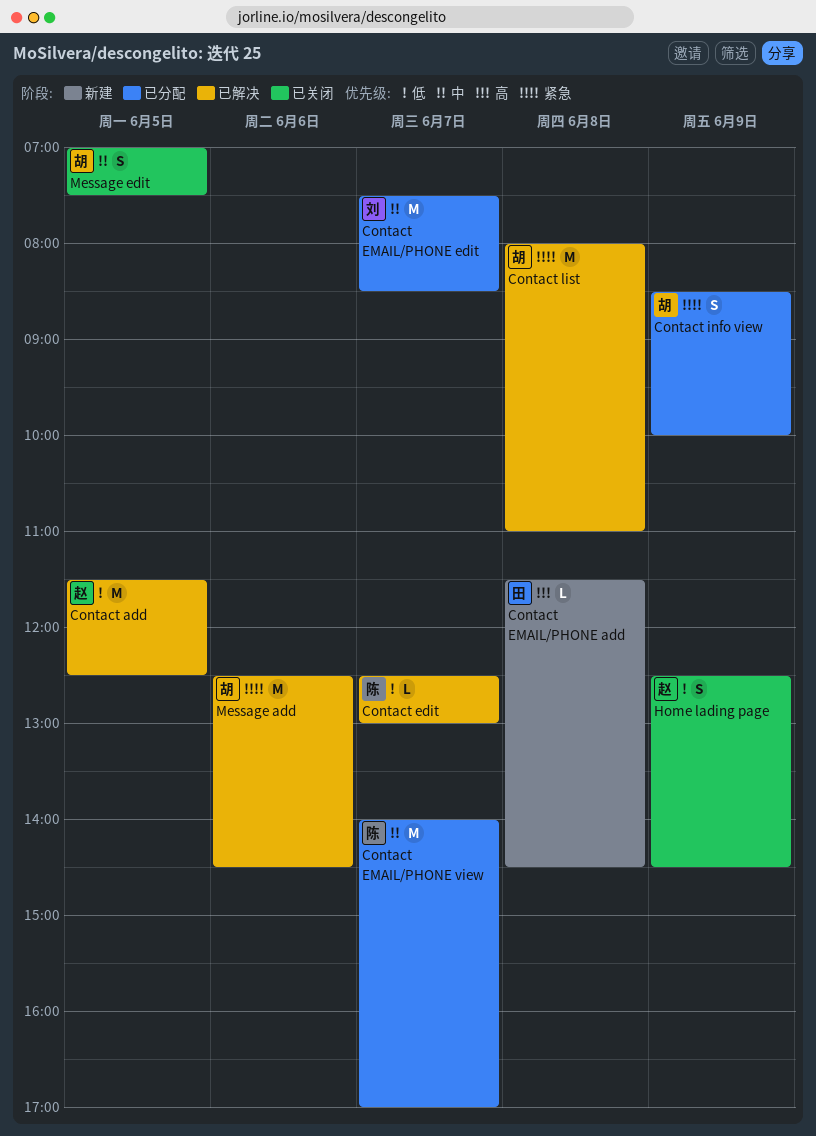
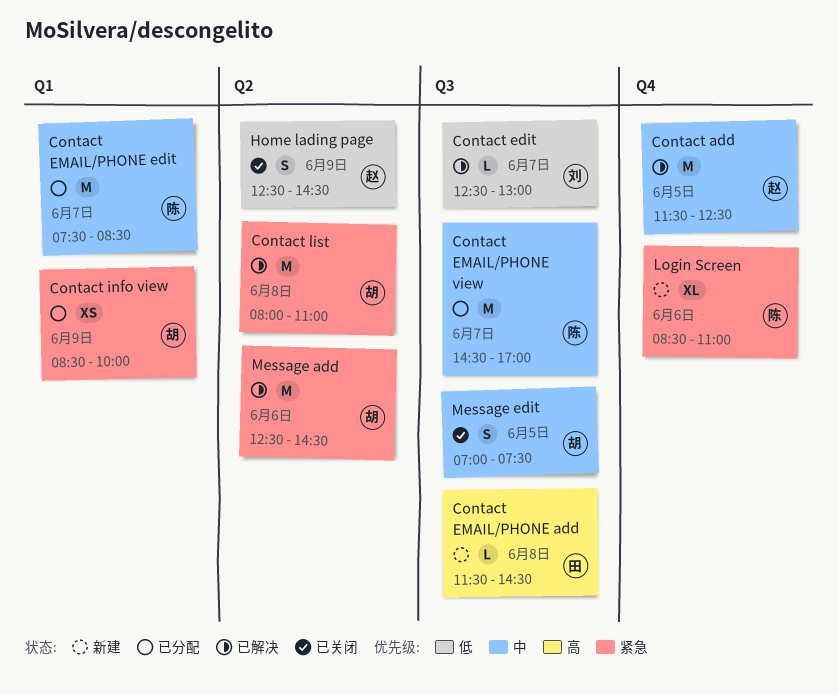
Contact add, priority: 低 -> 中
Contact edit, owner: 陈 -> 刘
Contact EMAIL/PHONE edit, owner: 刘 -> 陈
Contact EMAIL/PHONE view, begins: 14:00 -> 14:30
Contact info view, estimate: S -> XS
Login Screen: none -> present

